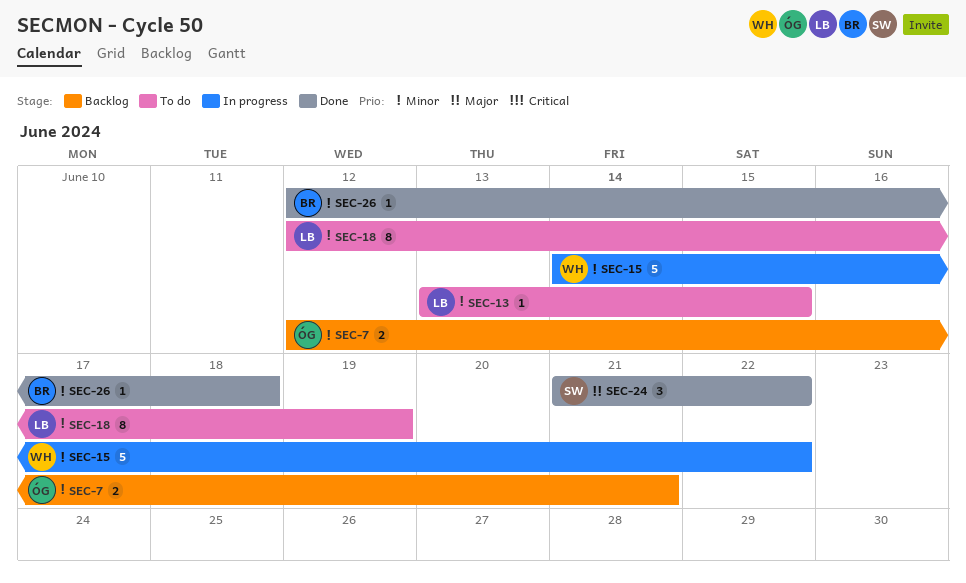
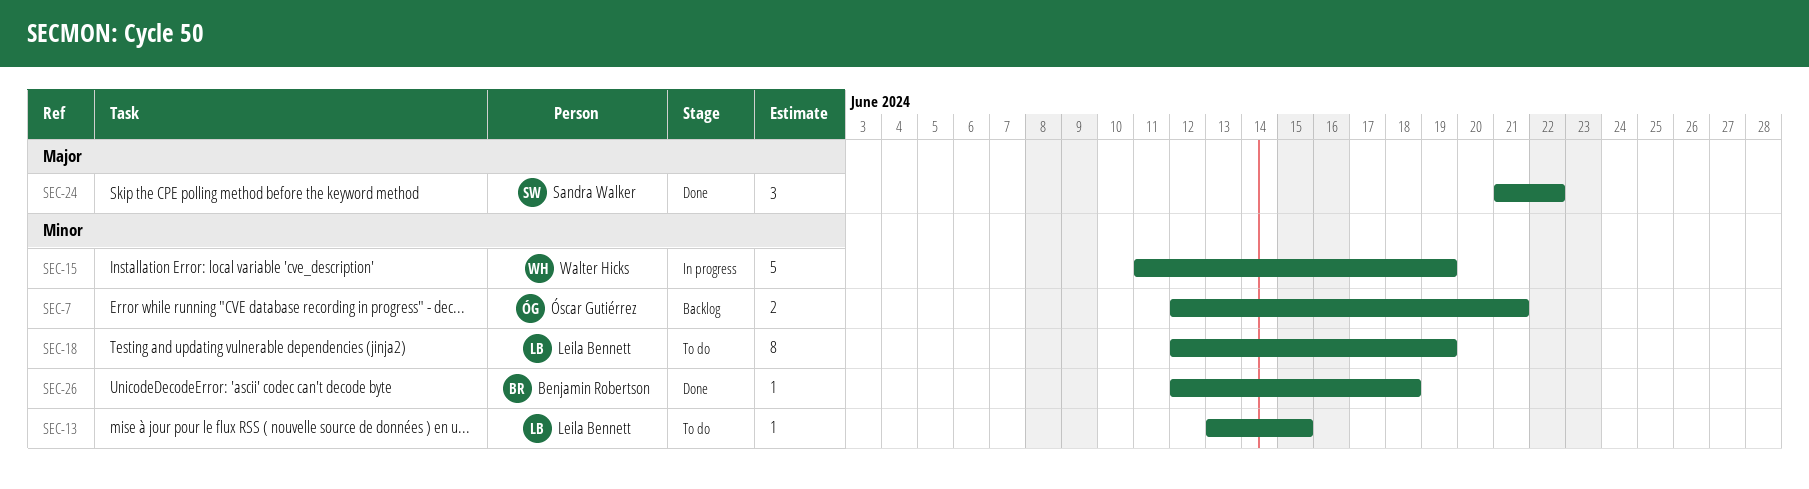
SEC-15, start: Jun 14 -> Jun 11
SEC-15, due: Jun 22 -> Jun 19

